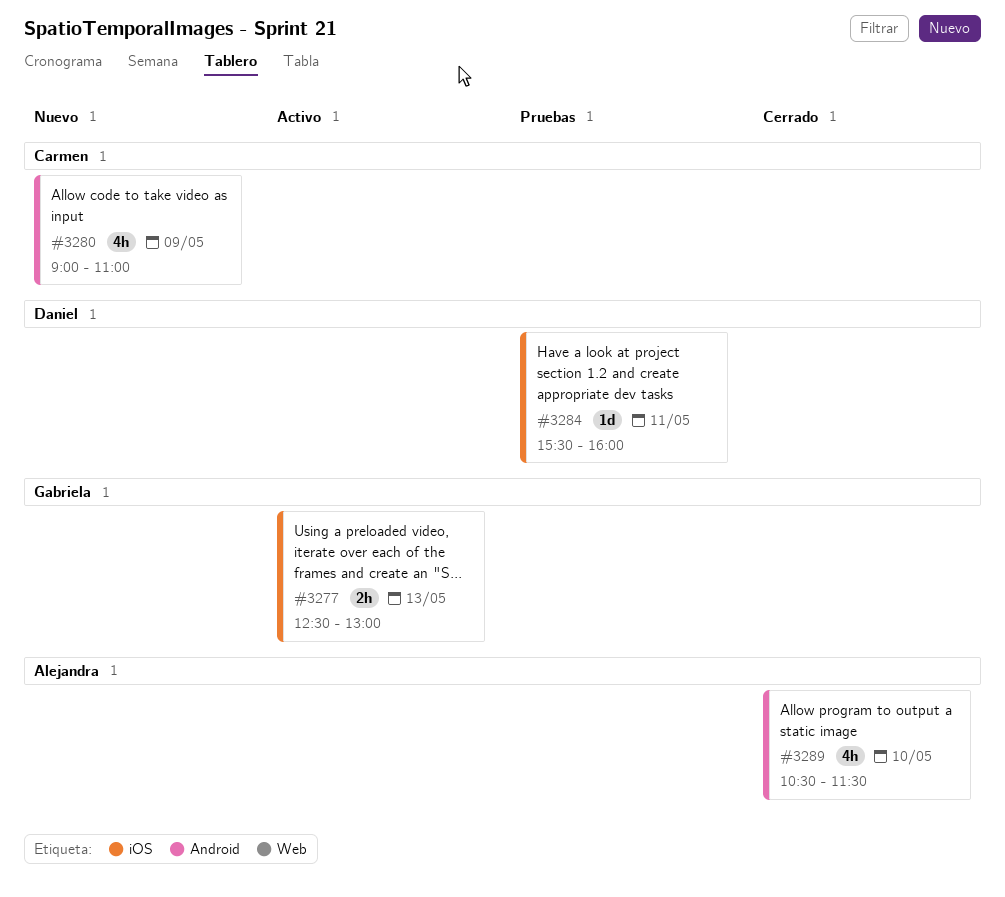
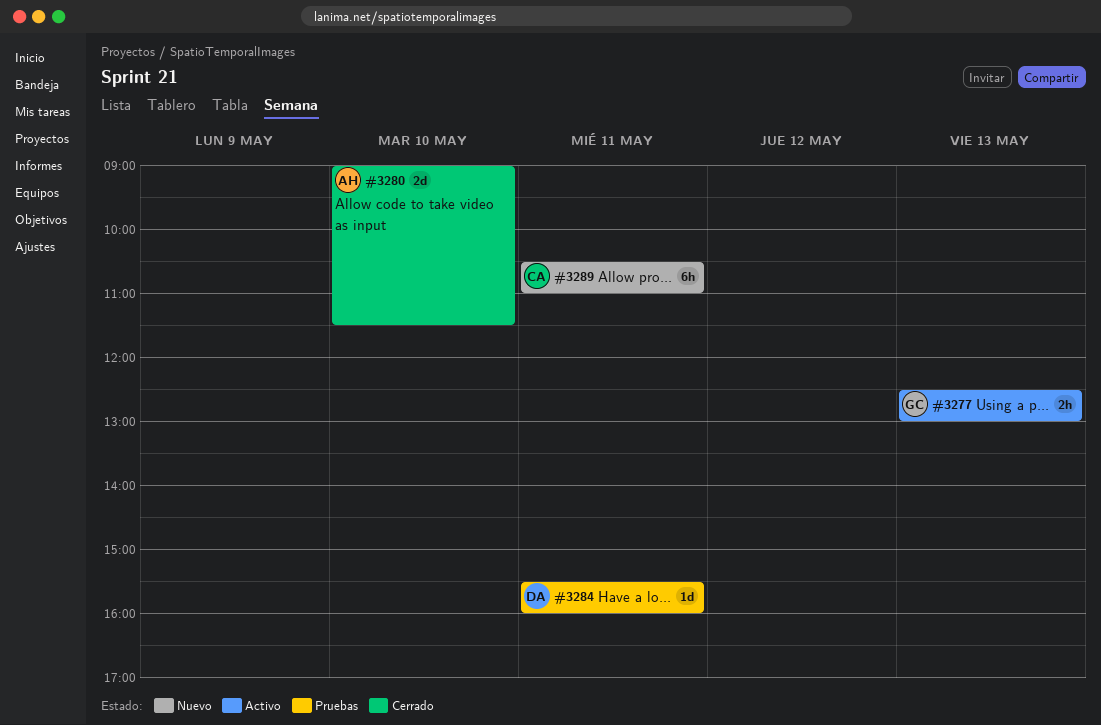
#3280, status: Nuevo -> Cerrado
#3280, owner: Carmen -> Alejandra
#3280, estimate: 4h -> 2d
#3280, day: May 9 -> May 10
#3280, ends: 11:00 -> 11:30
#3289, status: Cerrado -> Nuevo
#3289, owner: Alejandra -> Carmen
#3289, estimate: 4h -> 6h
#3289, day: May 10 -> May 11
#3289, ends: 11:30 -> 11:00

